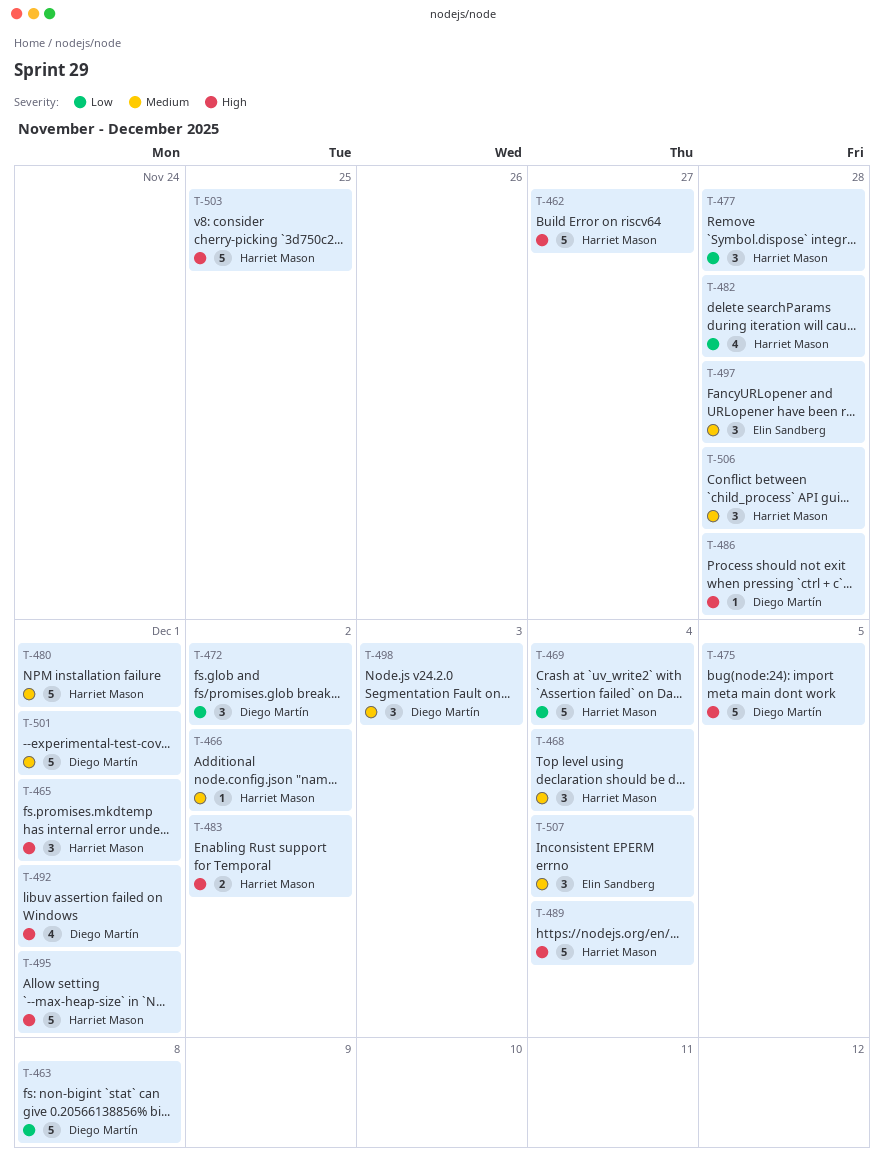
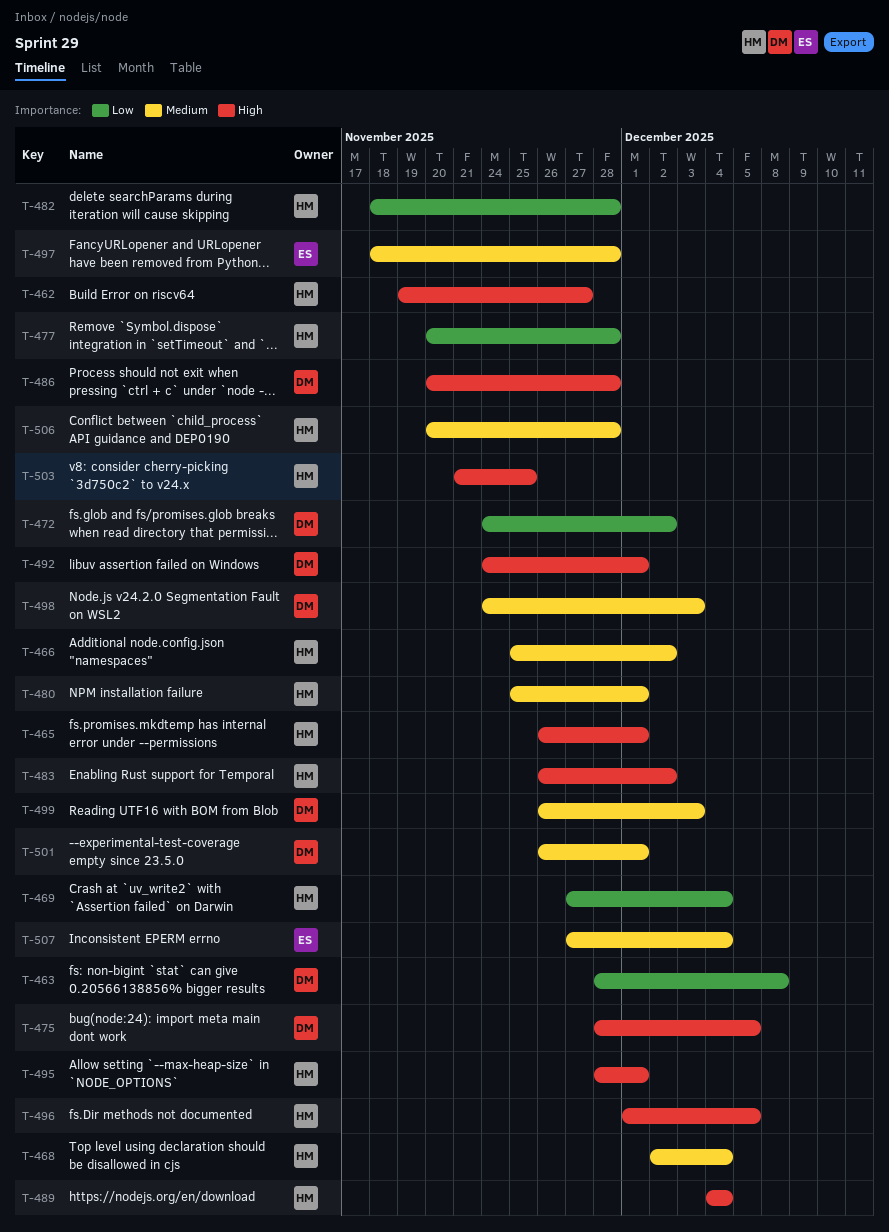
T-496: none -> present
T-499: none -> present

